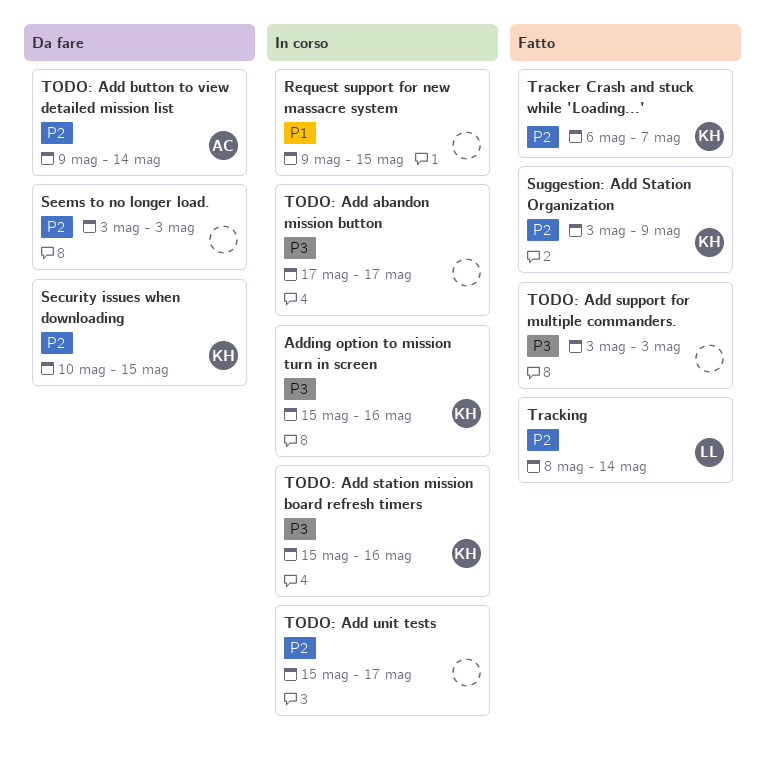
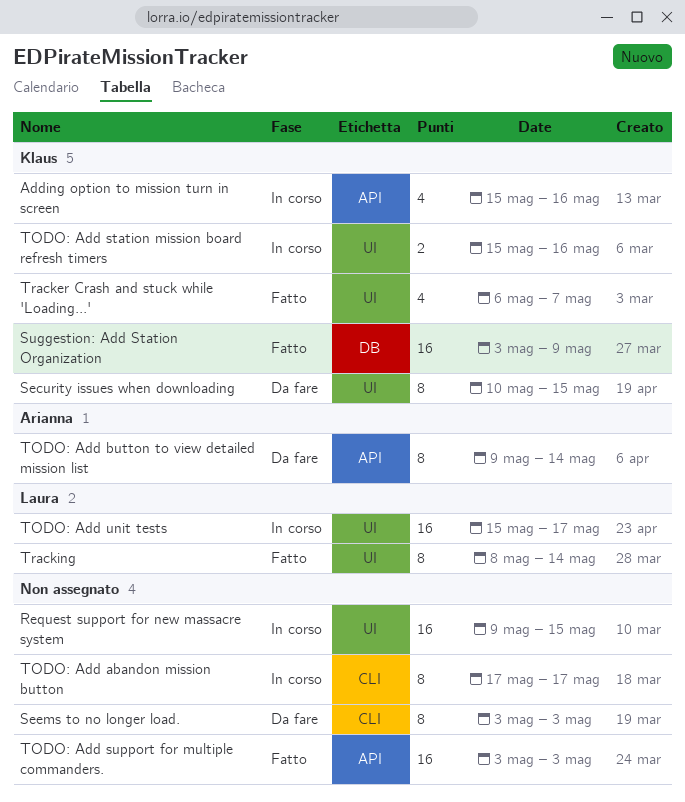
TODO: Add unit tests, owner: none -> Laura

